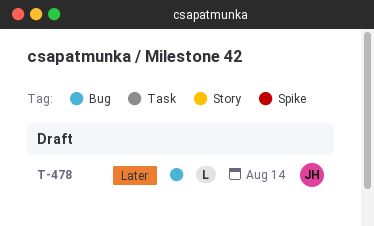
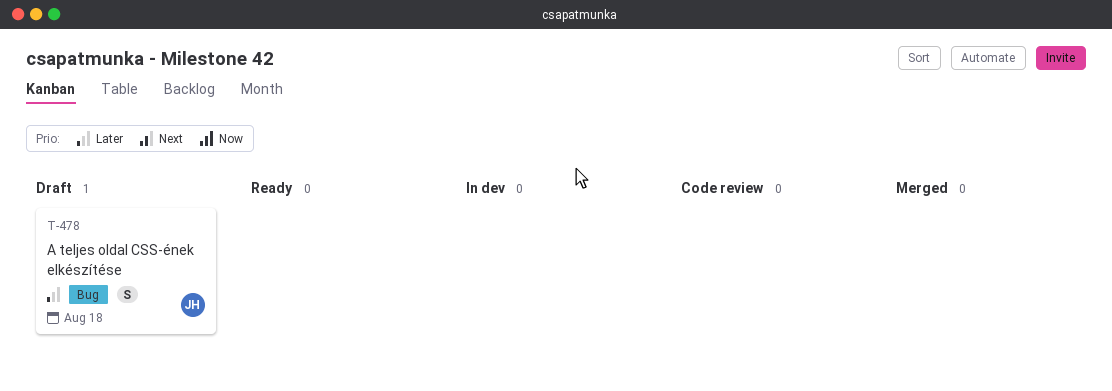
T-478, estimate: L -> S
T-478, due: Aug 14 -> Aug 18

